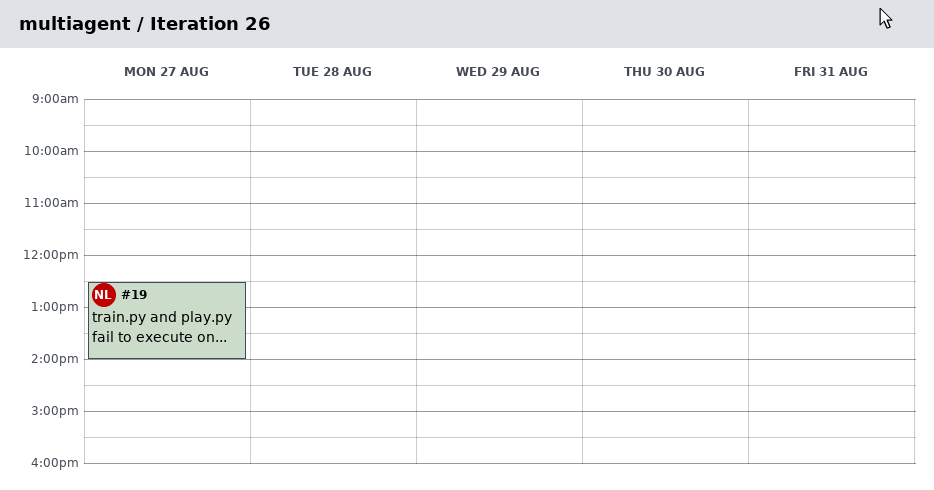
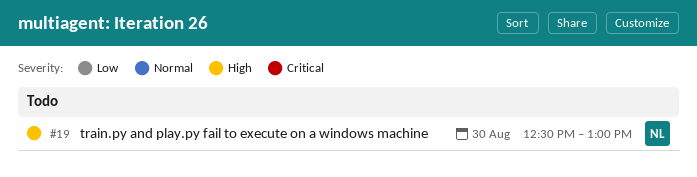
#19, day: Aug 27 -> Aug 30
#19, ends: 14:00 -> 13:00

